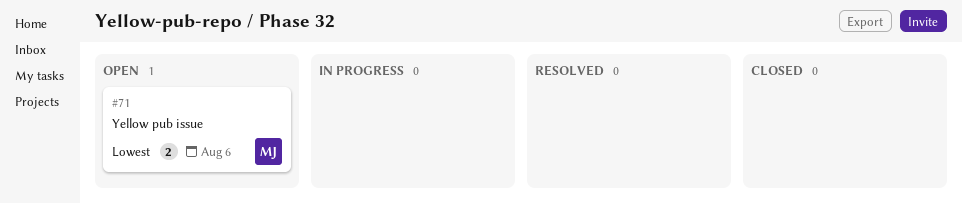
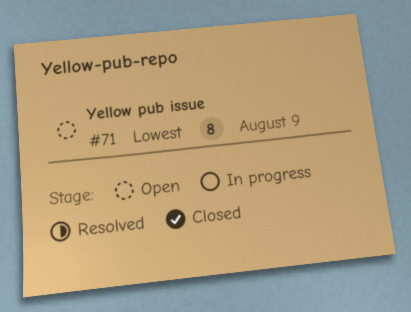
#71, estimate: 2 -> 8
#71, due: Aug 6 -> Aug 9

